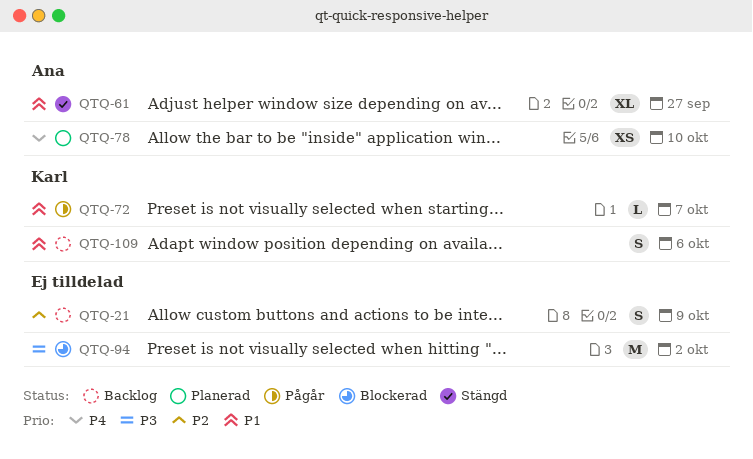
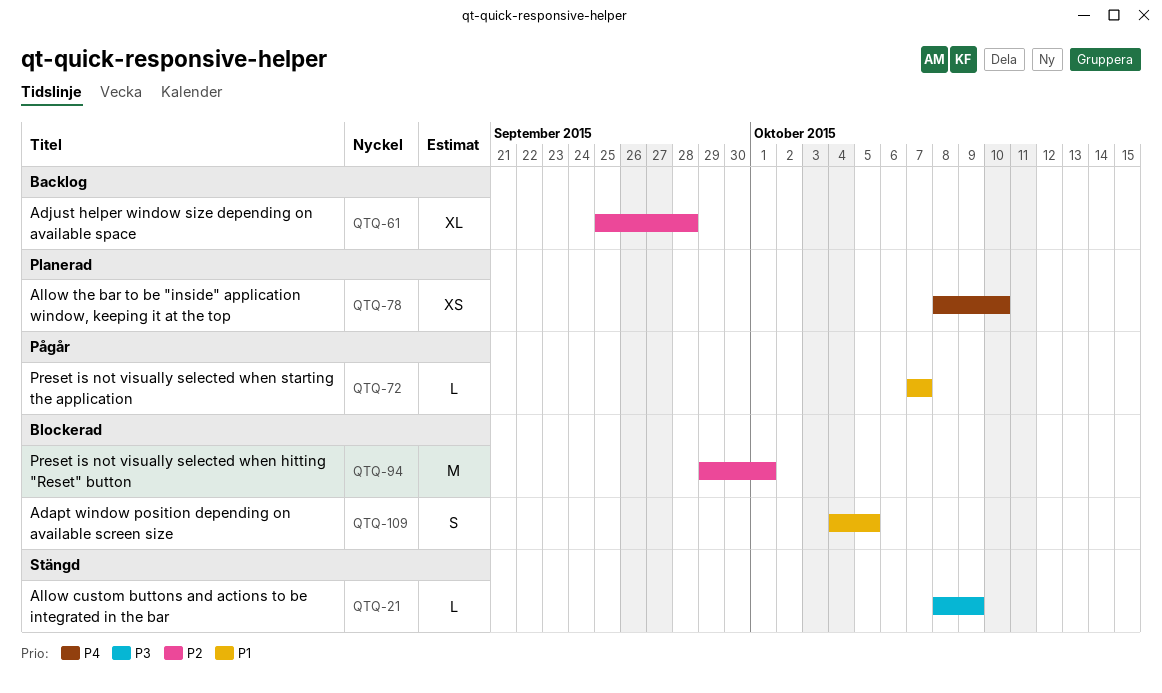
QTQ-21, status: Backlog -> Stängd
QTQ-21, priority: P2 -> P3
QTQ-21, estimate: S -> L
QTQ-61, status: Stängd -> Backlog
QTQ-61, priority: P1 -> P2
QTQ-61, due: Sep 27 -> Sep 28
QTQ-94, priority: P3 -> P2
QTQ-94, due: Oct 2 -> Oct 1
QTQ-109, status: Backlog -> Blockerad
QTQ-109, due: Oct 6 -> Oct 5

